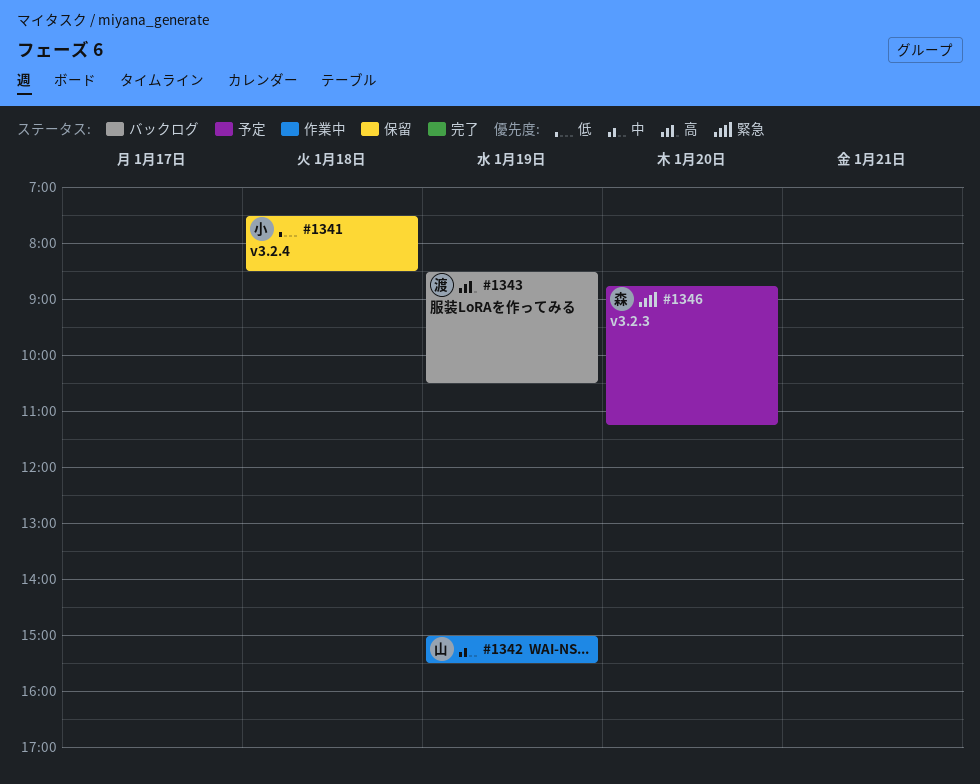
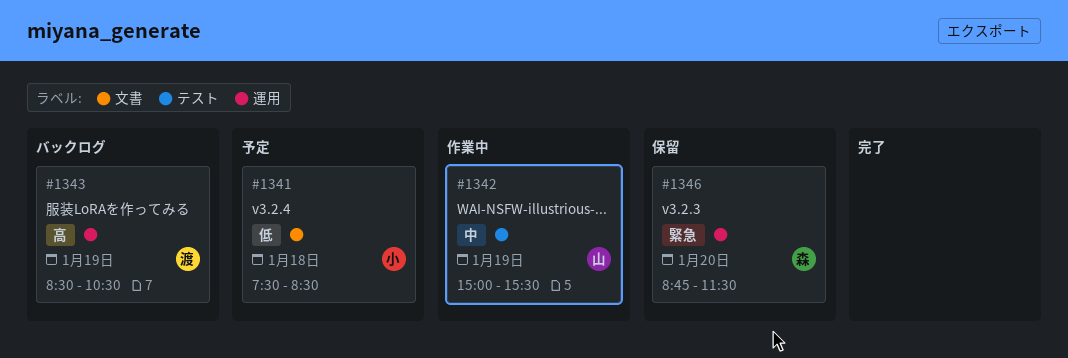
#1341, status: 保留 -> 予定
#1346, status: 予定 -> 保留
#1346, ends: 11:15 -> 11:30

